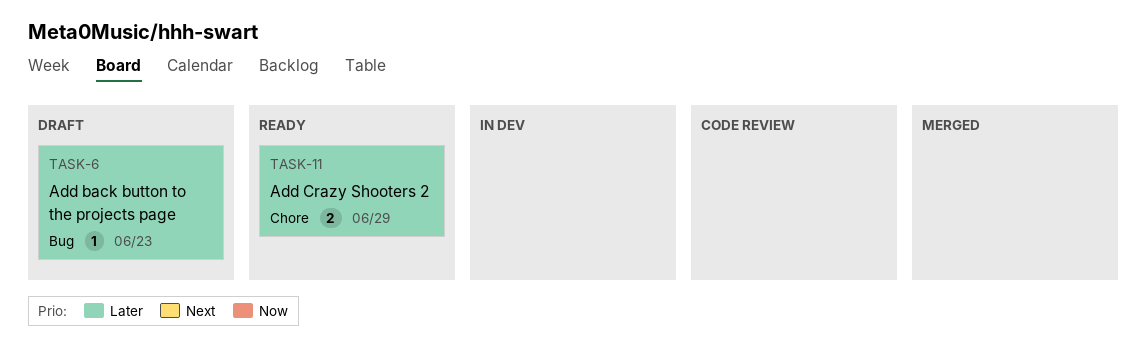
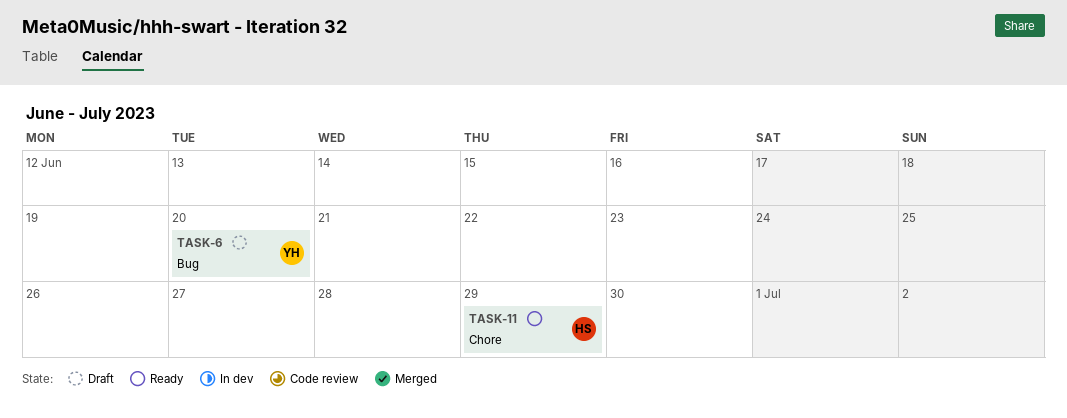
TASK-6, due: Jun 23 -> Jun 20

